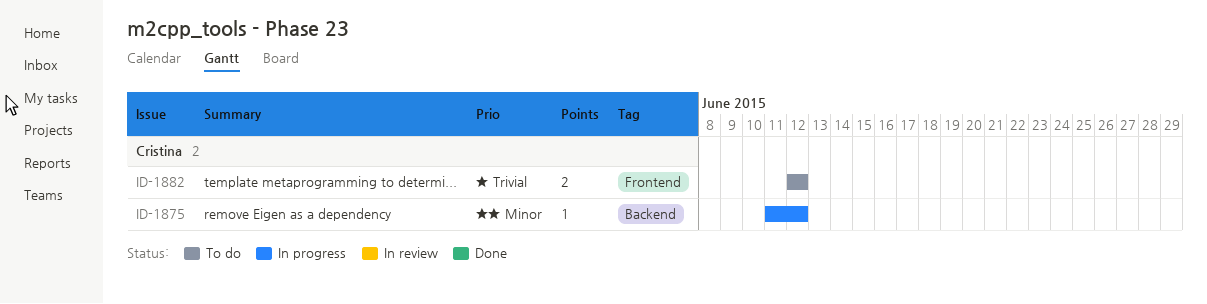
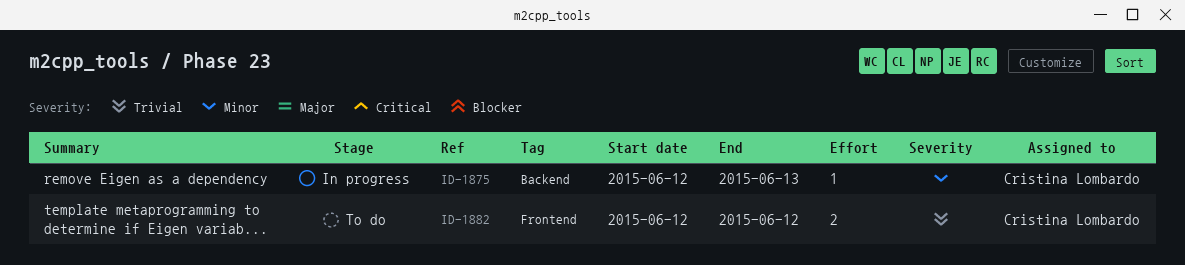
ID-1875, start: Jun 11 -> Jun 12
ID-1875, due: Jun 12 -> Jun 13

